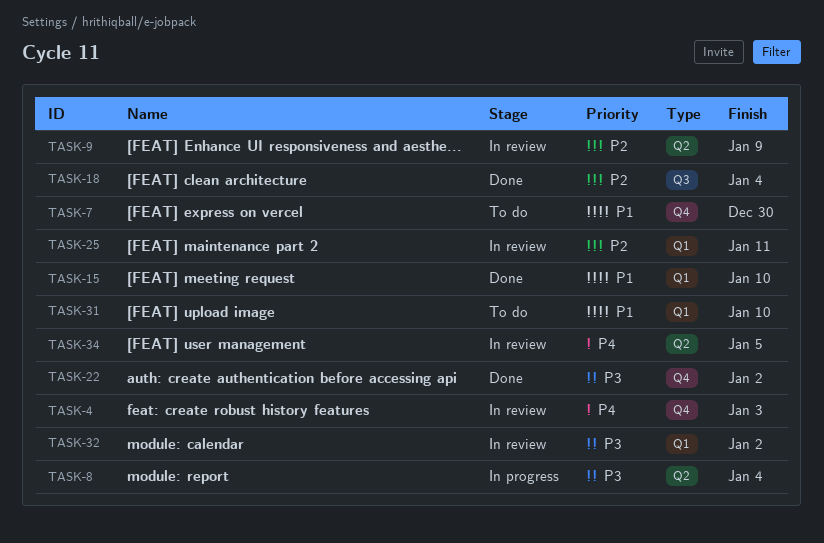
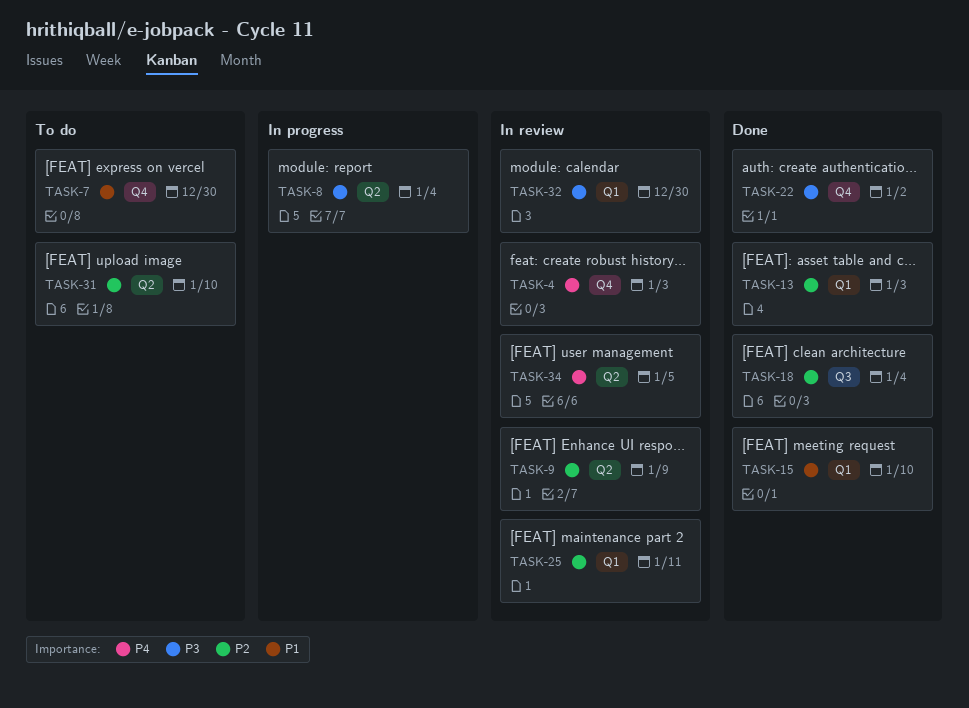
TASK-13: none -> present
TASK-31, priority: P1 -> P2
TASK-31, label: Q1 -> Q2
TASK-32, due: Jan 2 -> Dec 30

